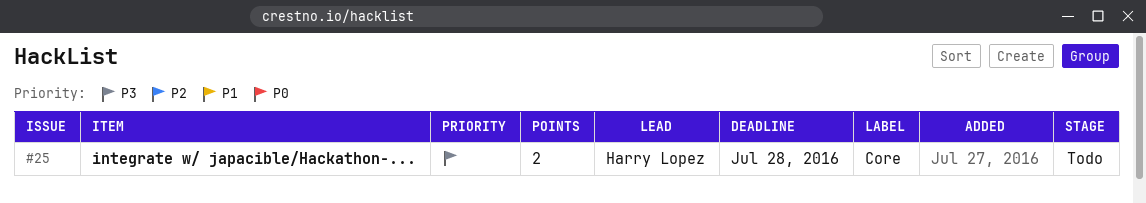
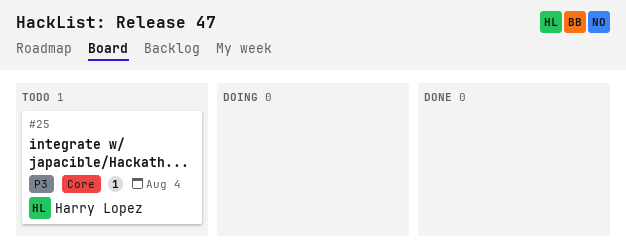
#25, estimate: 2 -> 1
#25, due: Jul 28 -> Aug 4

